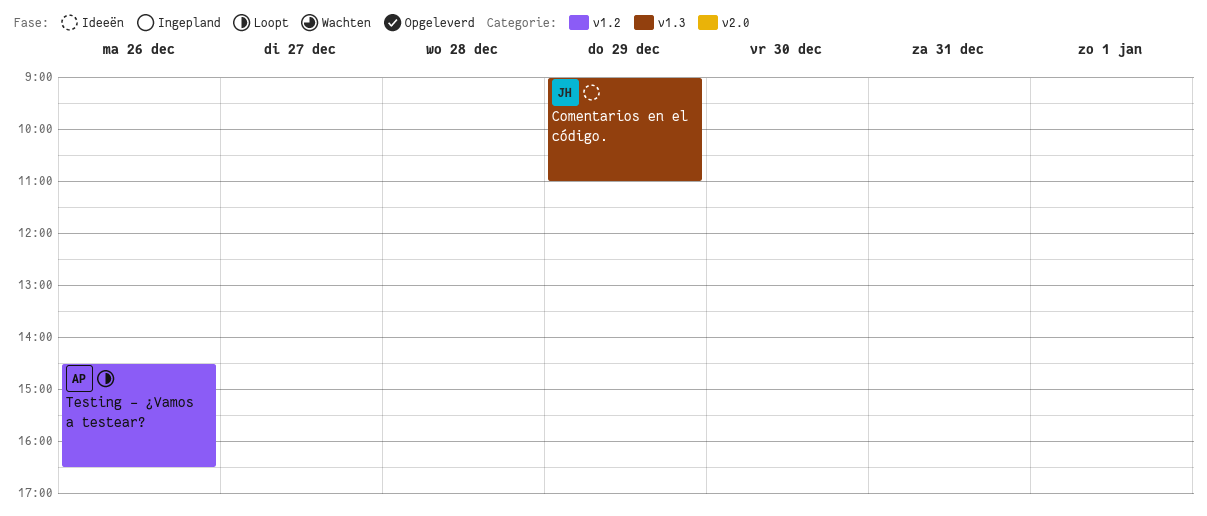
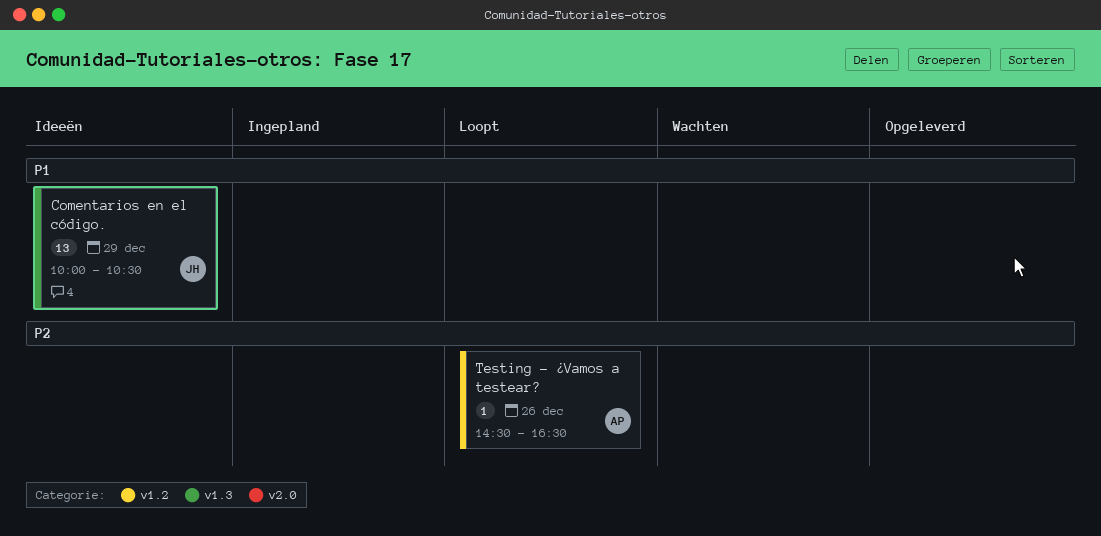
Comentarios en el código., begins: 09:00 -> 10:00
Comentarios en el código., ends: 11:00 -> 10:30

